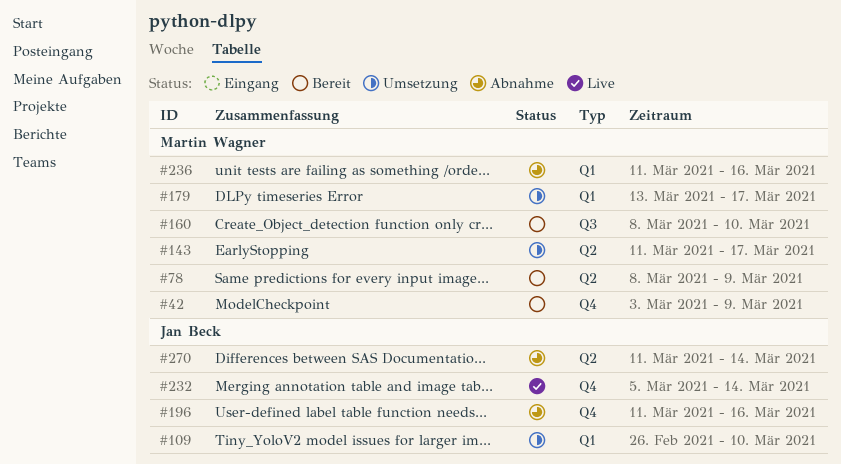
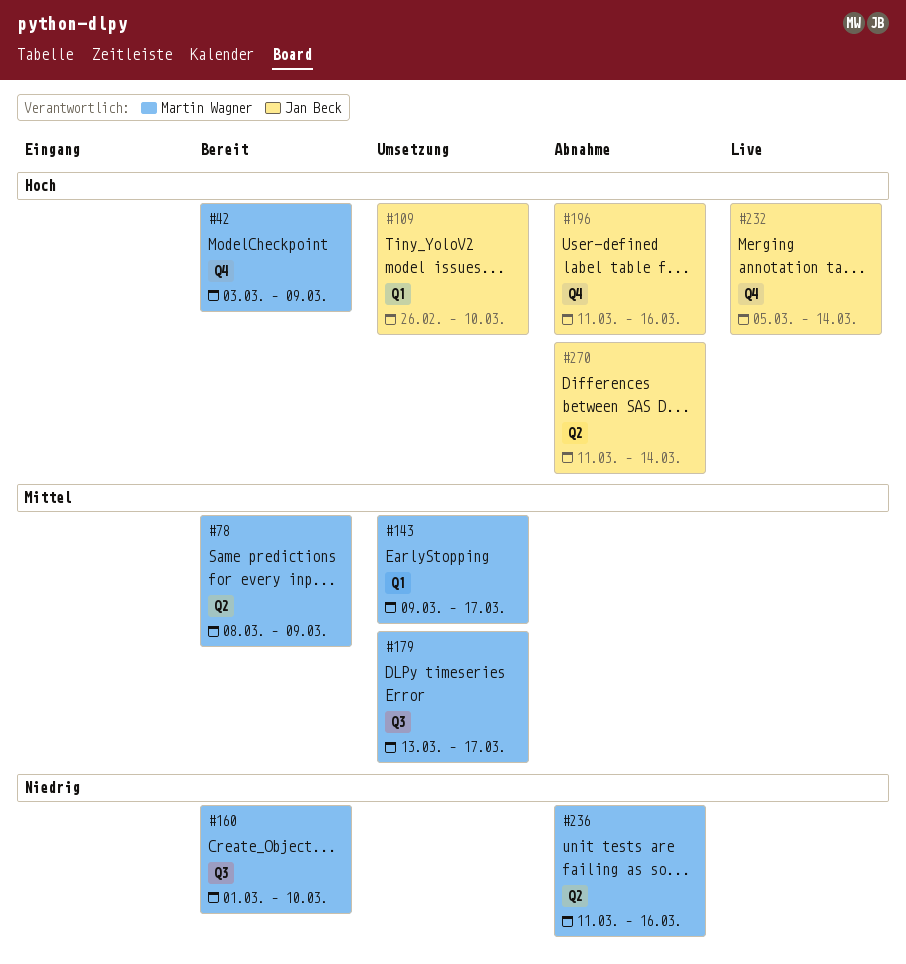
#143, label: Q2 -> Q1
#143, start: Mar 11 -> Mar 9
#160, start: Mar 8 -> Mar 1
#179, label: Q1 -> Q3
#236, label: Q1 -> Q2

